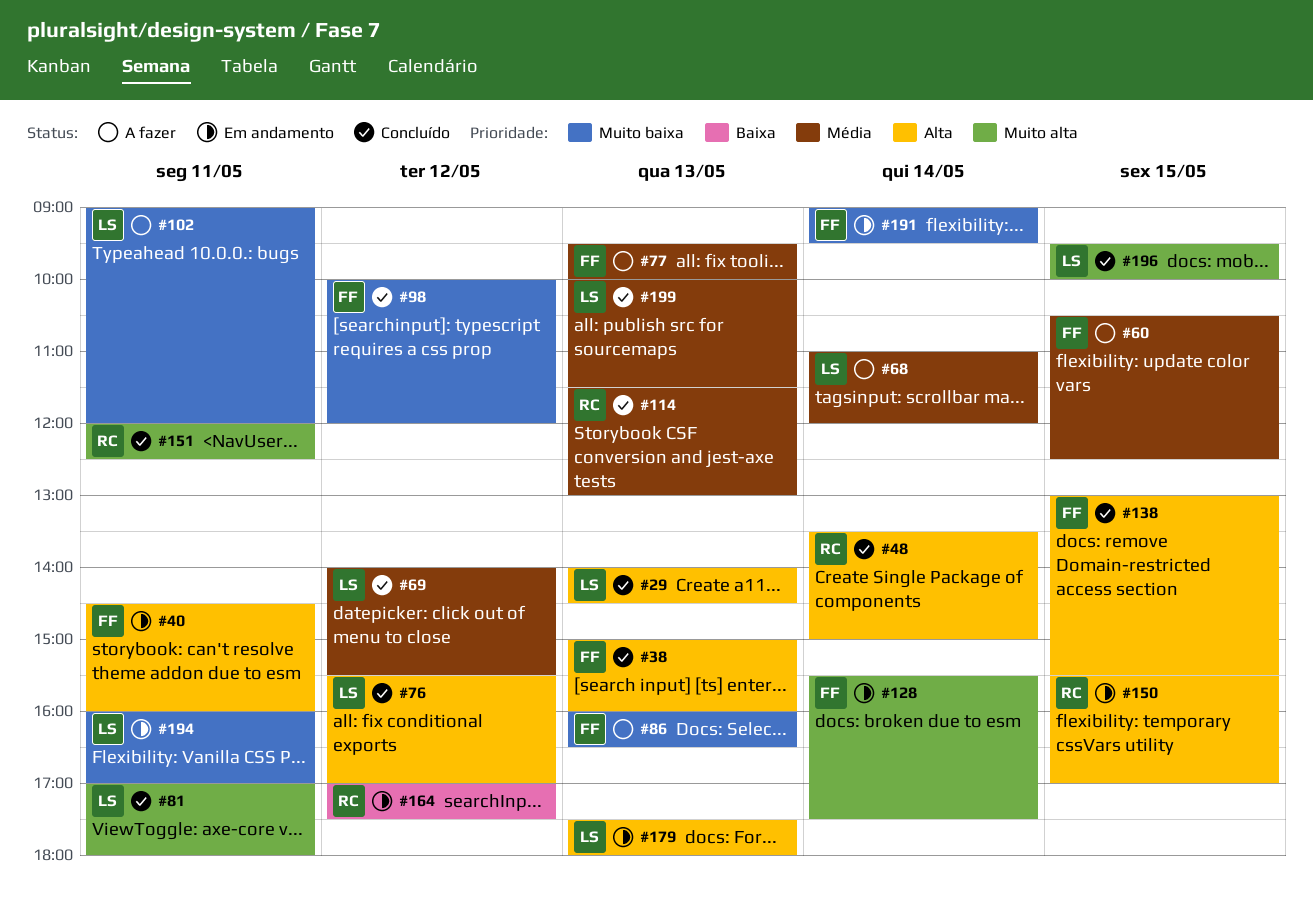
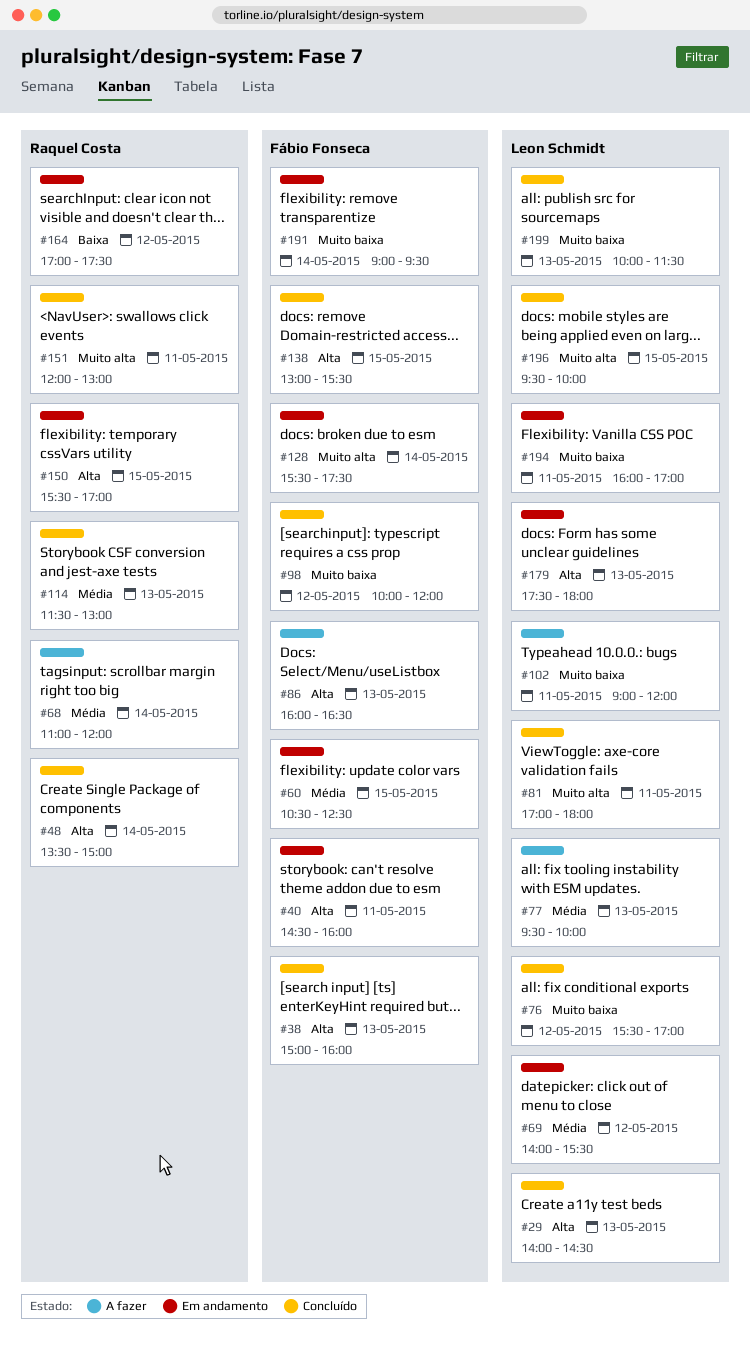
#60, status: A fazer -> Em andamento
#68, owner: Leon Schmidt -> Raquel Costa
#69, status: Concluído -> Em andamento
#76, priority: Alta -> Muito baixa
#77, owner: Fábio Fonseca -> Leon Schmidt
#86, priority: Muito baixa -> Alta
#151, ends: 12:30 -> 13:00
#199, priority: Média -> Muito baixa

